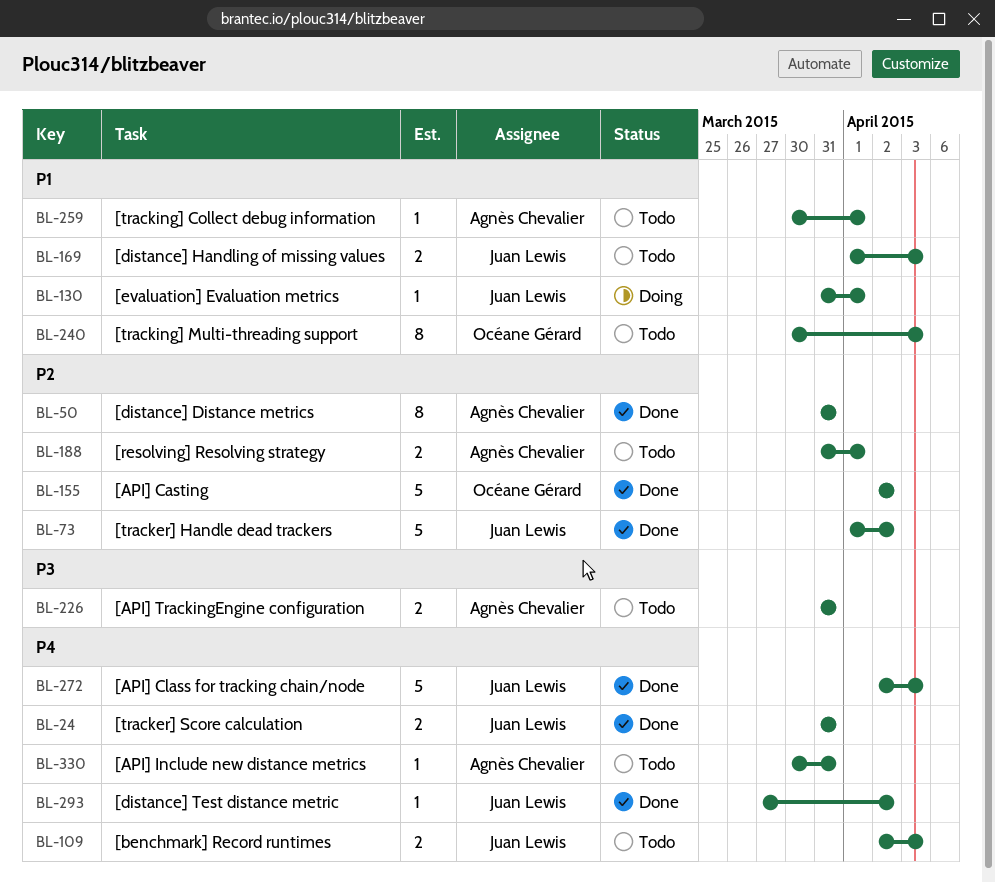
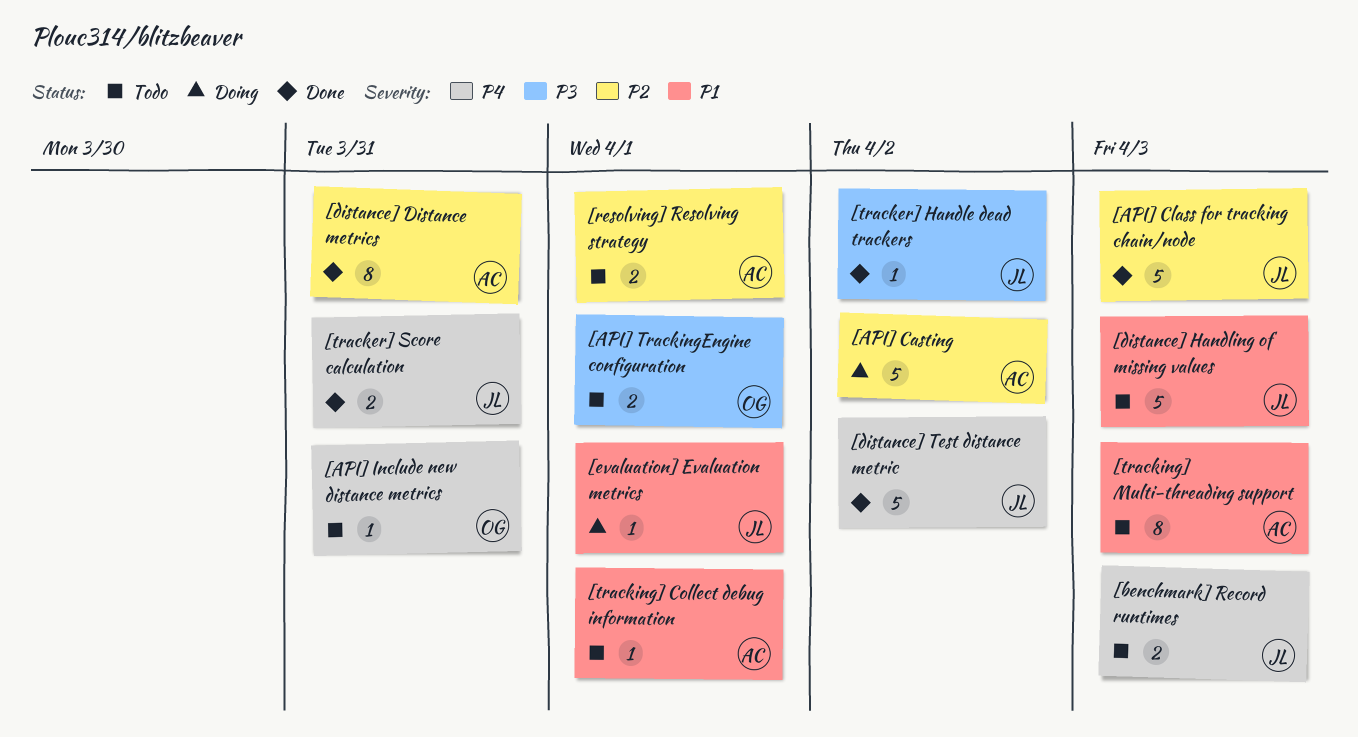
[API] Casting, status: Done -> Doing
[API] Casting, owner: Océane Gérard -> Agnès Chevalier
[API] Class for tracking chain/node, priority: P4 -> P2
[API] Include new distance metrics, owner: Agnès Chevalier -> Océane Gérard
[API] TrackingEngine configuration, owner: Agnès Chevalier -> Océane Gérard
[API] TrackingEngine configuration, due: Mar 31 -> Apr 1
[distance] Handling of missing values, estimate: 2 -> 5
[distance] Test distance metric, estimate: 1 -> 5
[tracker] Handle dead trackers, priority: P2 -> P3
[tracker] Handle dead trackers, estimate: 5 -> 1
[tracking] Multi-threading support, owner: Océane Gérard -> Agnès Chevalier

